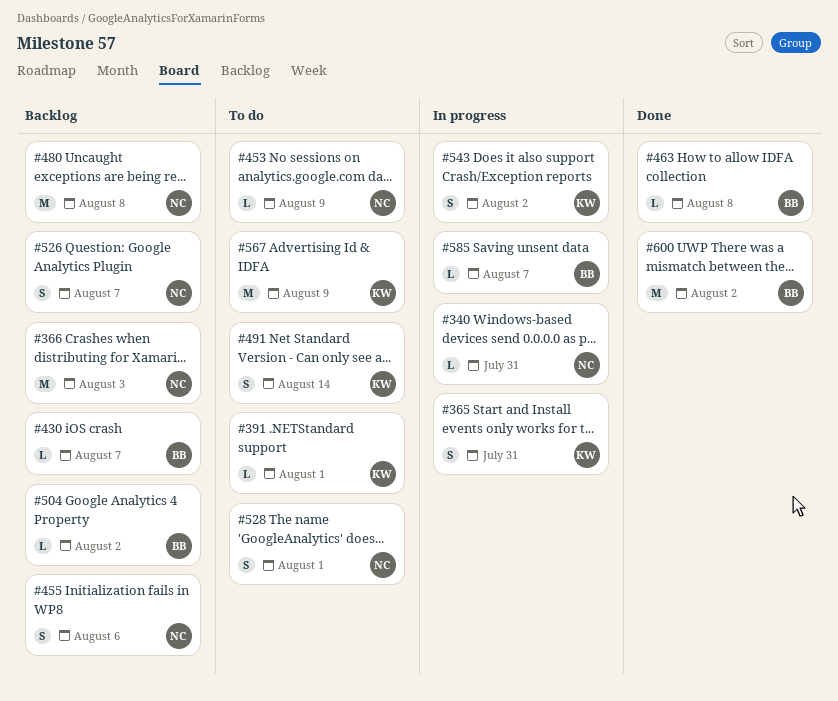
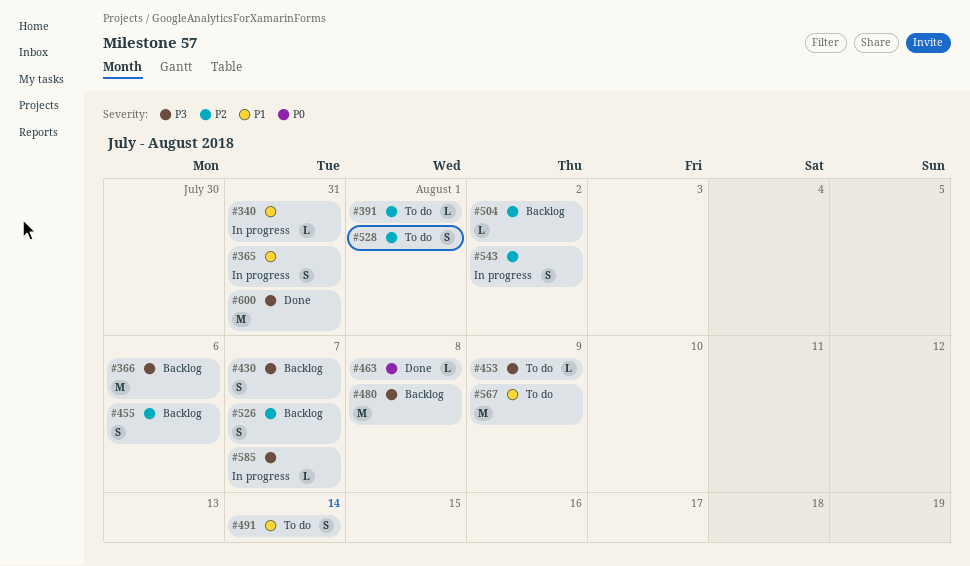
#366, due: Aug 3 -> Aug 6
#430, estimate: L -> S
#600, due: Aug 2 -> Jul 31

